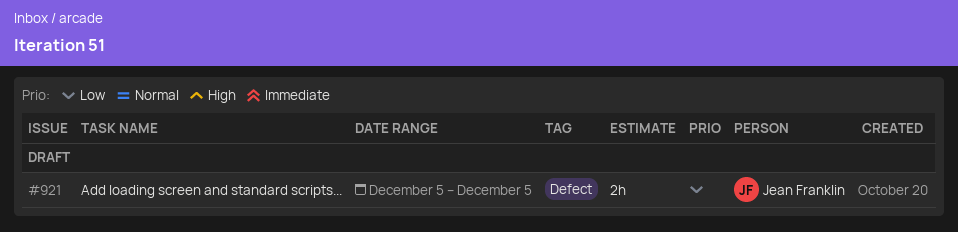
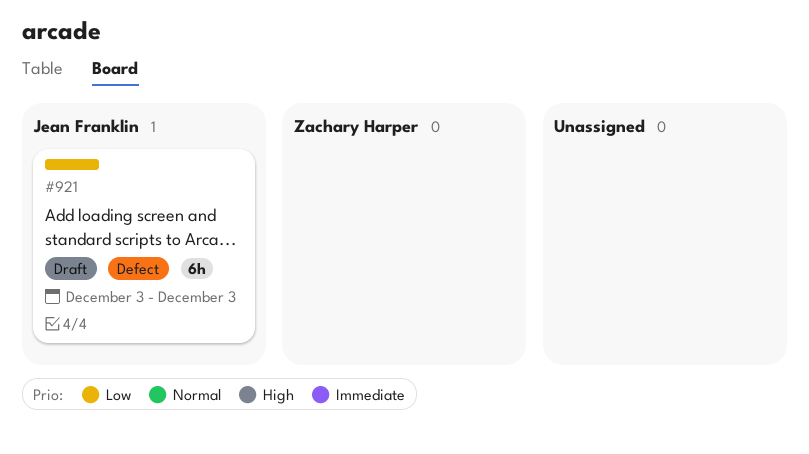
#921, estimate: 2h -> 6h
#921, start: Dec 5 -> Dec 3
#921, due: Dec 5 -> Dec 3

